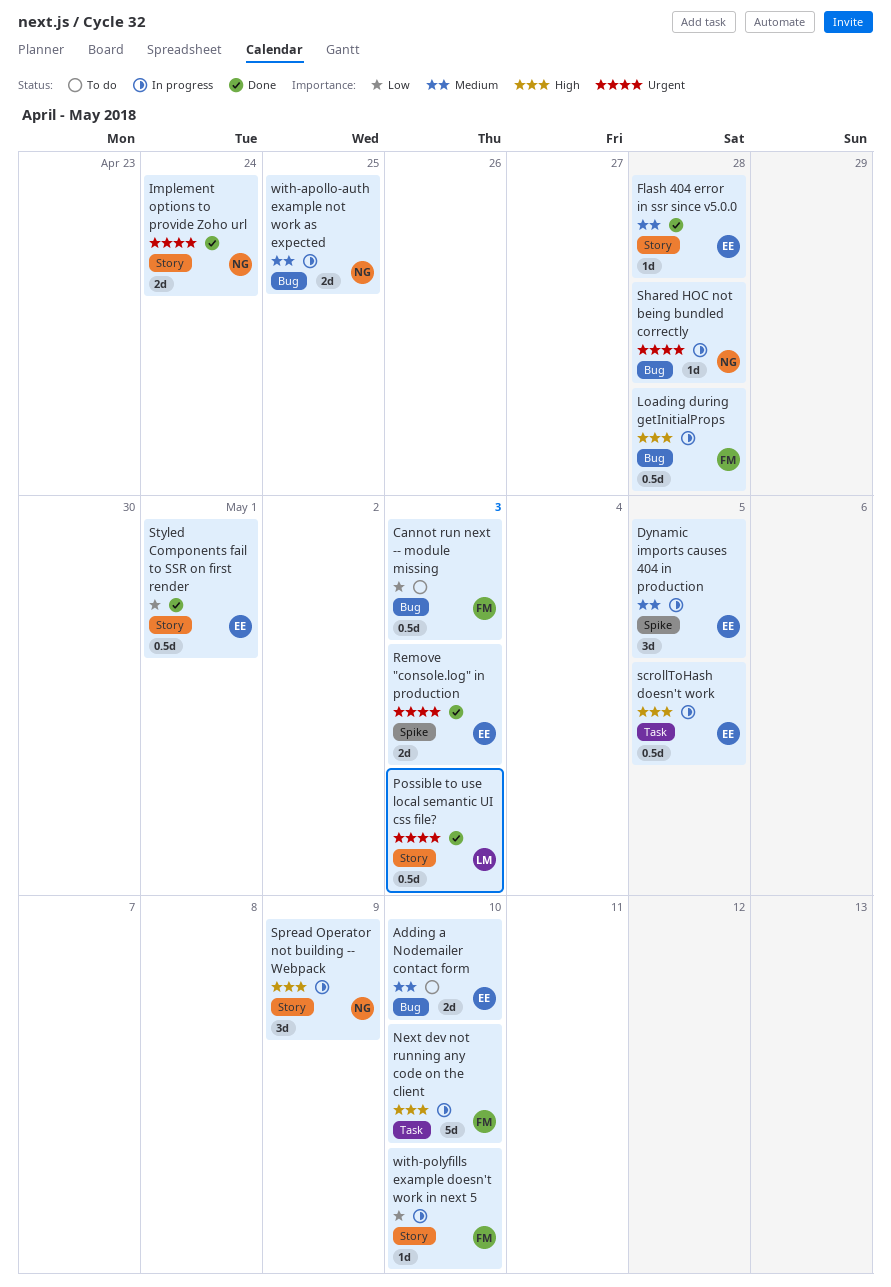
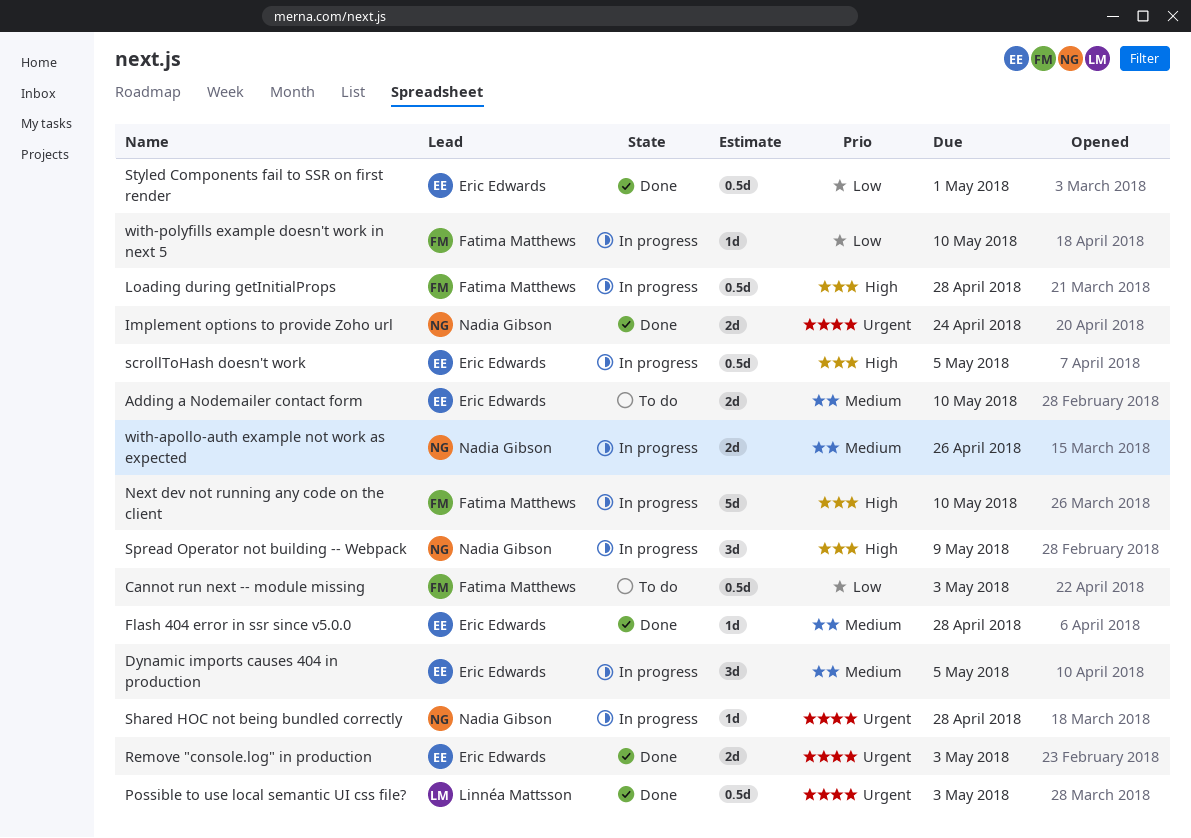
with-apollo-auth example not work as expected, due: Apr 25 -> Apr 26

